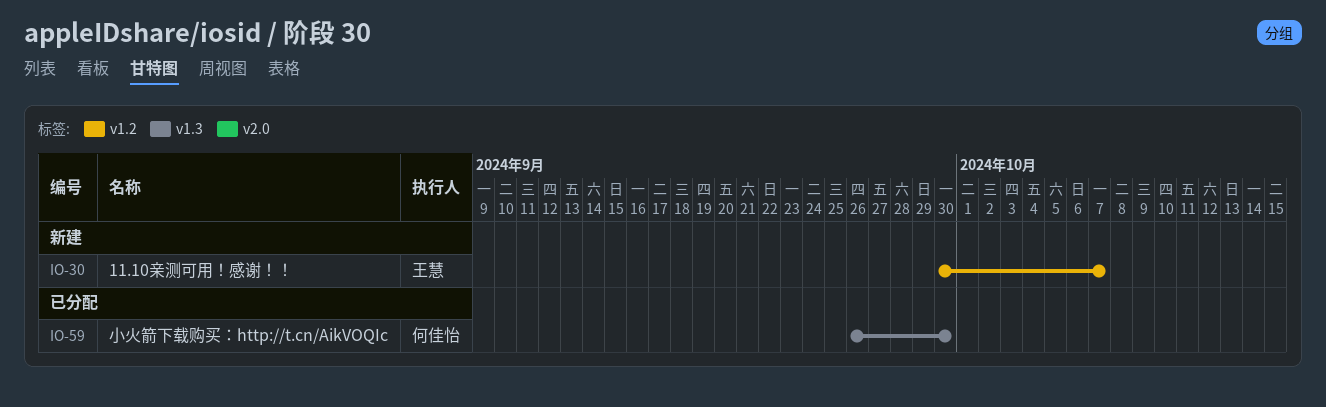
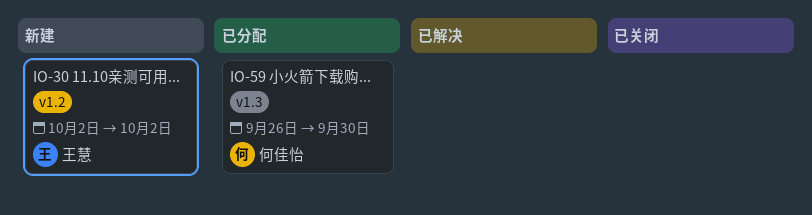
IO-30, start: Sep 30 -> Oct 2
IO-30, due: Oct 7 -> Oct 2

